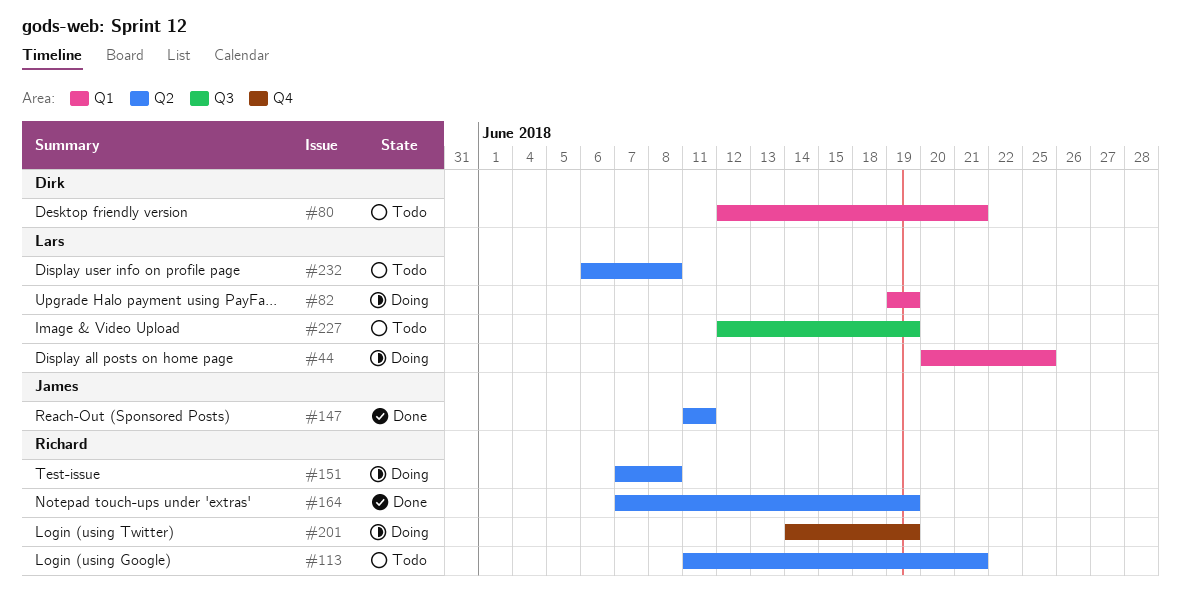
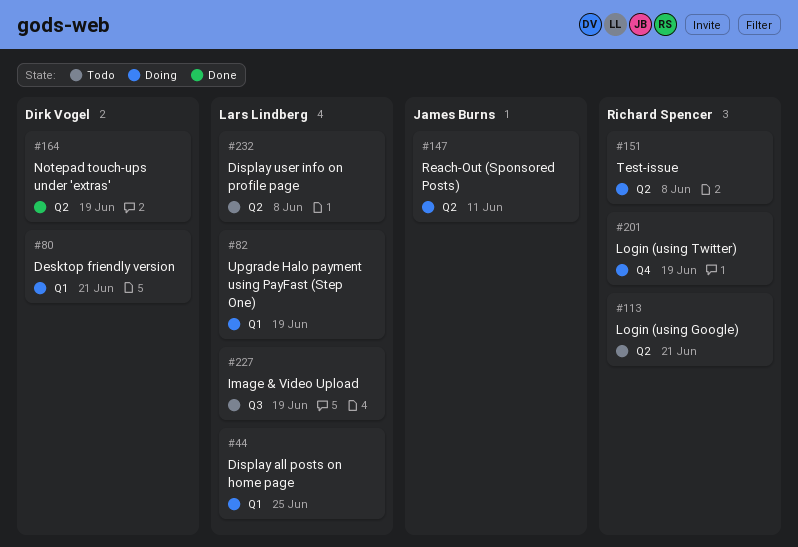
#80, status: Todo -> Doing
#147, status: Done -> Doing
#164, owner: Richard Spencer -> Dirk Vogel

